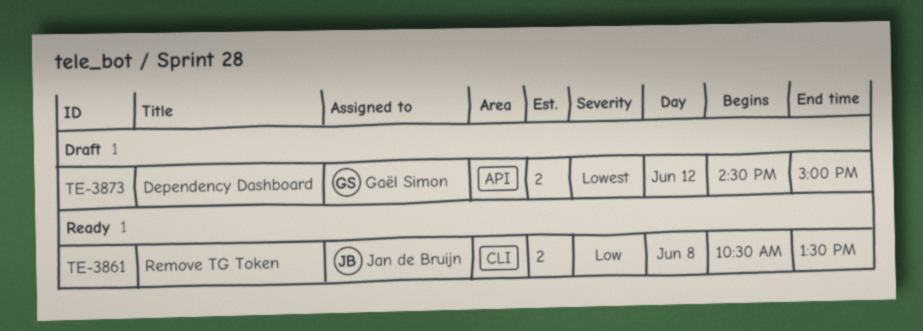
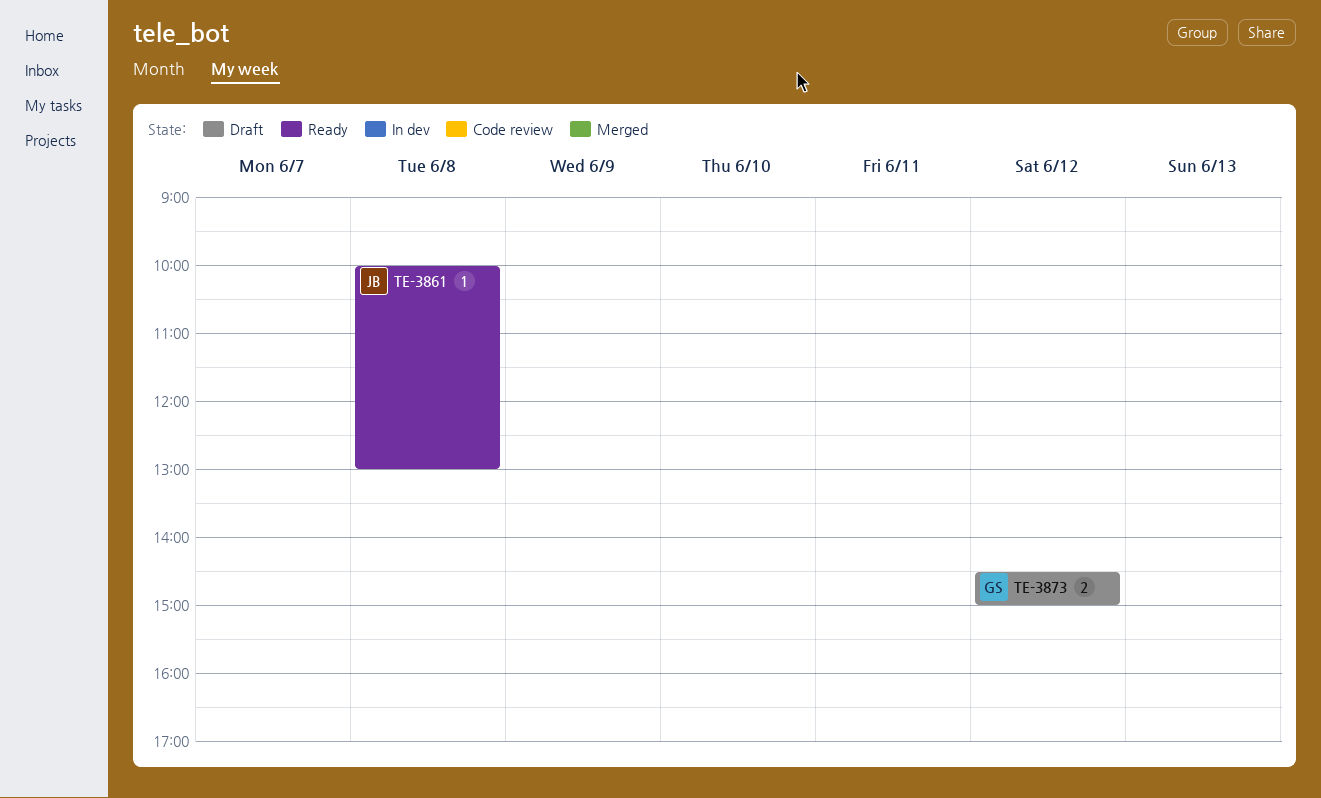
TE-3861, estimate: 2 -> 1
TE-3861, begins: 10:30 -> 10:00
TE-3861, ends: 13:30 -> 13:00

